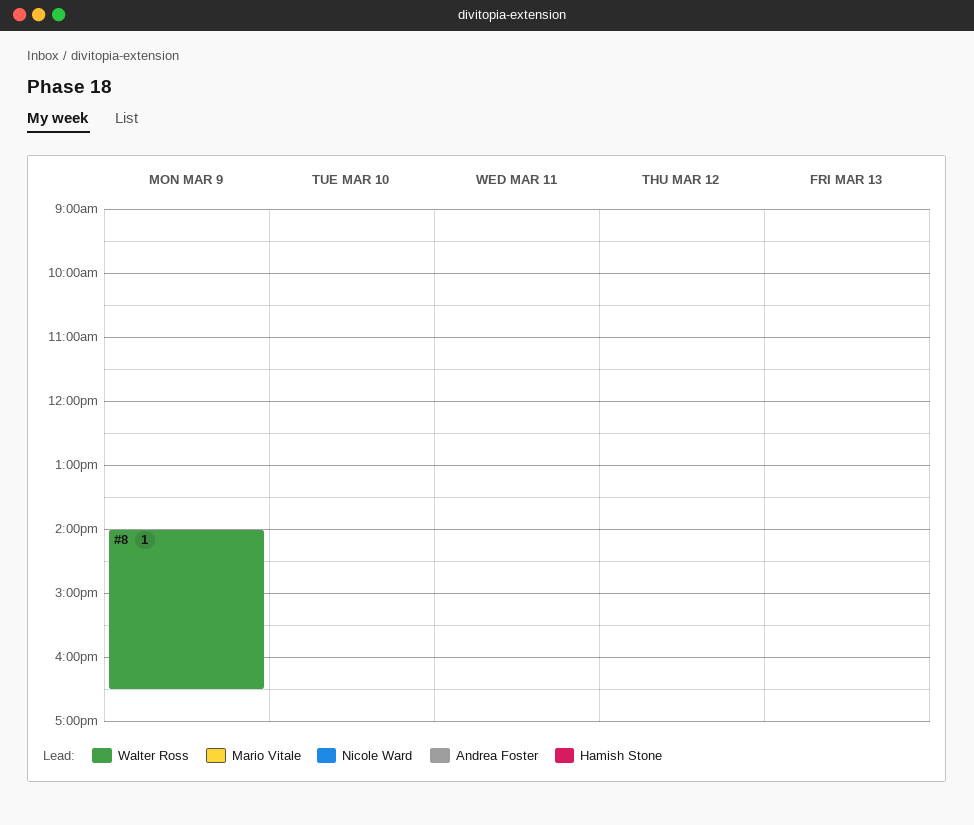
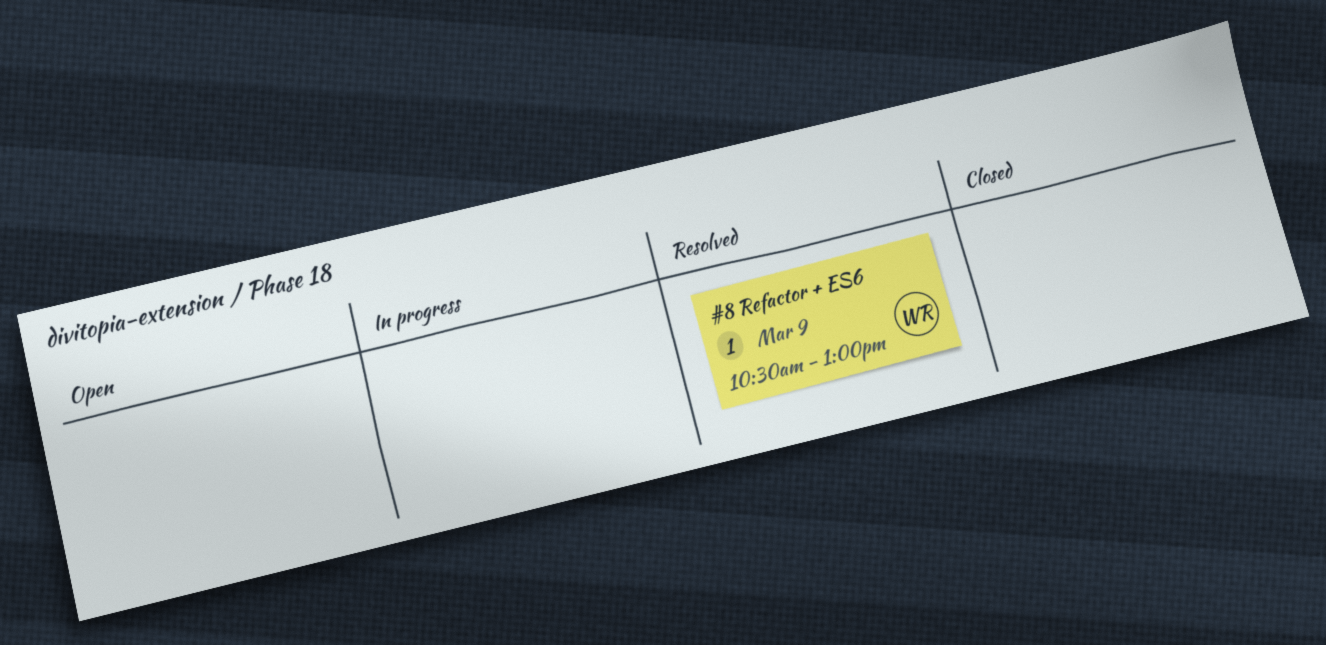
#8, begins: 14:00 -> 10:30
#8, ends: 16:30 -> 13:00

